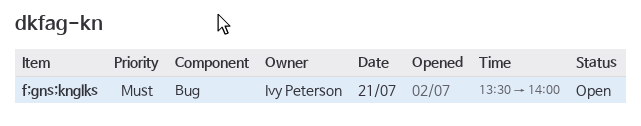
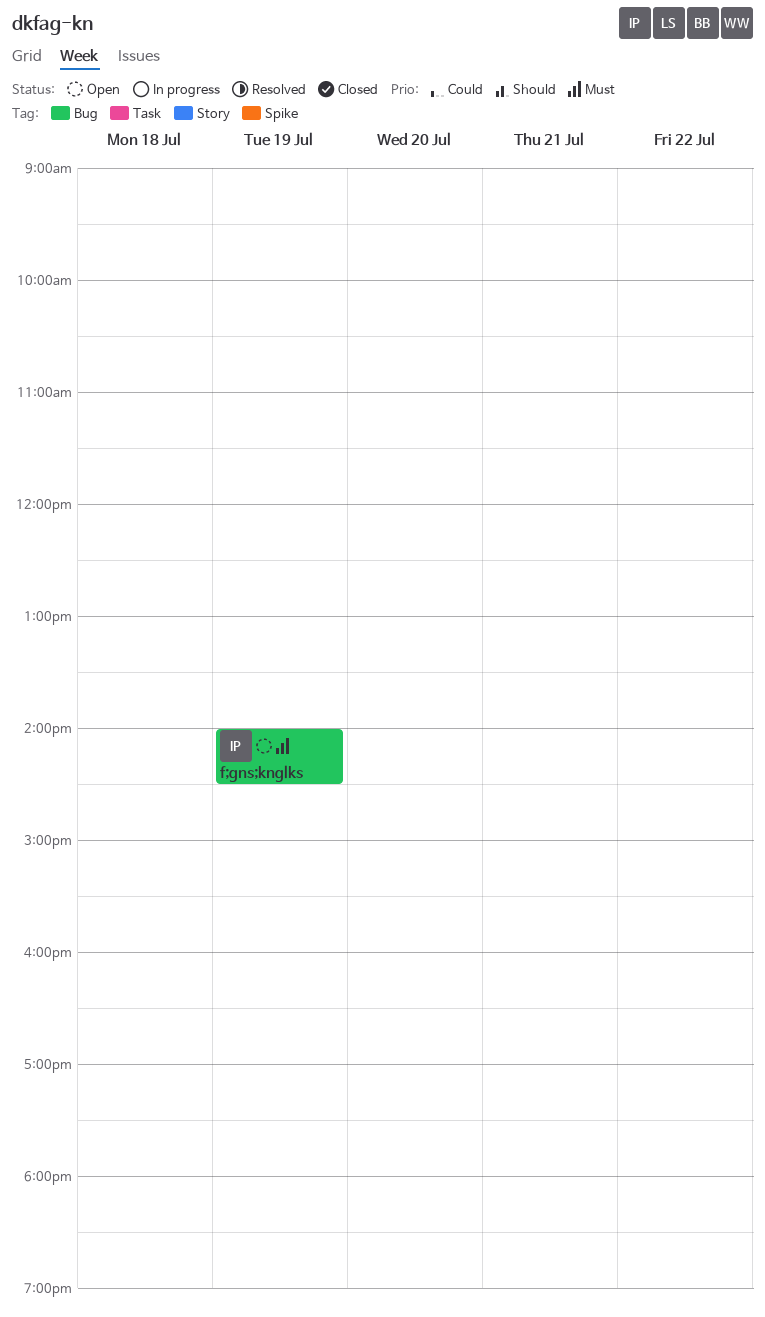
f;gns;knglks, day: Jul 21 -> Jul 19
f;gns;knglks, begins: 13:30 -> 14:00
f;gns;knglks, ends: 14:00 -> 14:30

